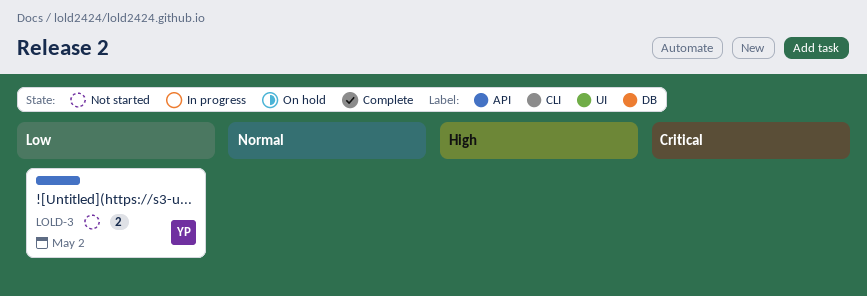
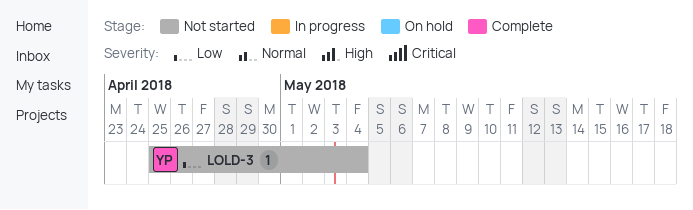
LOLD-3, estimate: 2 -> 1
LOLD-3, due: May 2 -> May 4

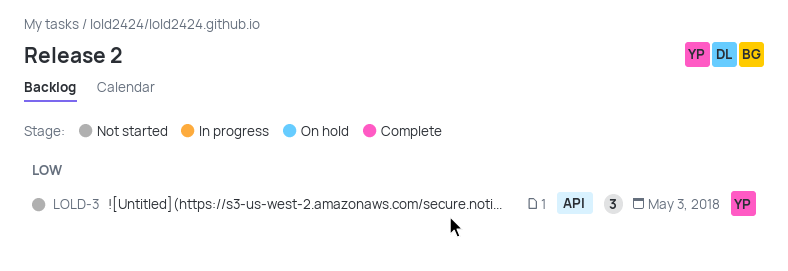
LOLD-3, estimate: 1 -> 3
LOLD-3, due: May 4 -> May 3

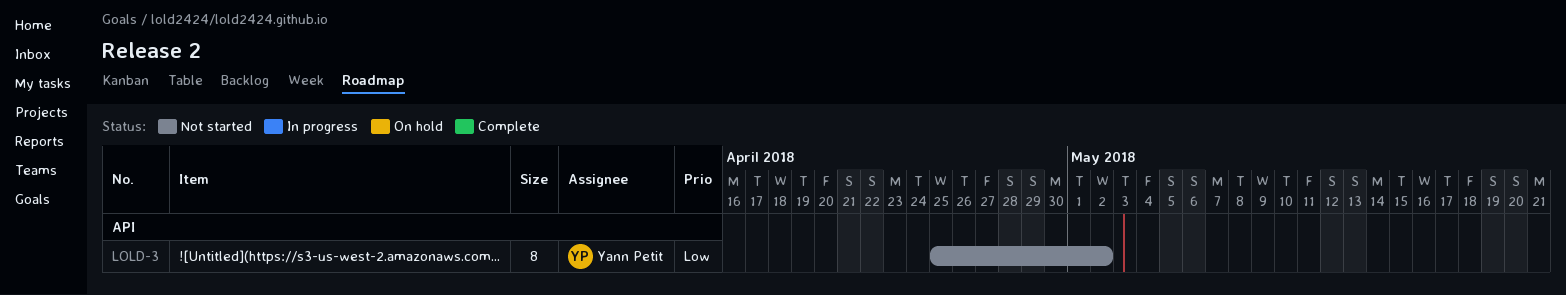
LOLD-3, estimate: 3 -> 8
LOLD-3, due: May 3 -> May 2

